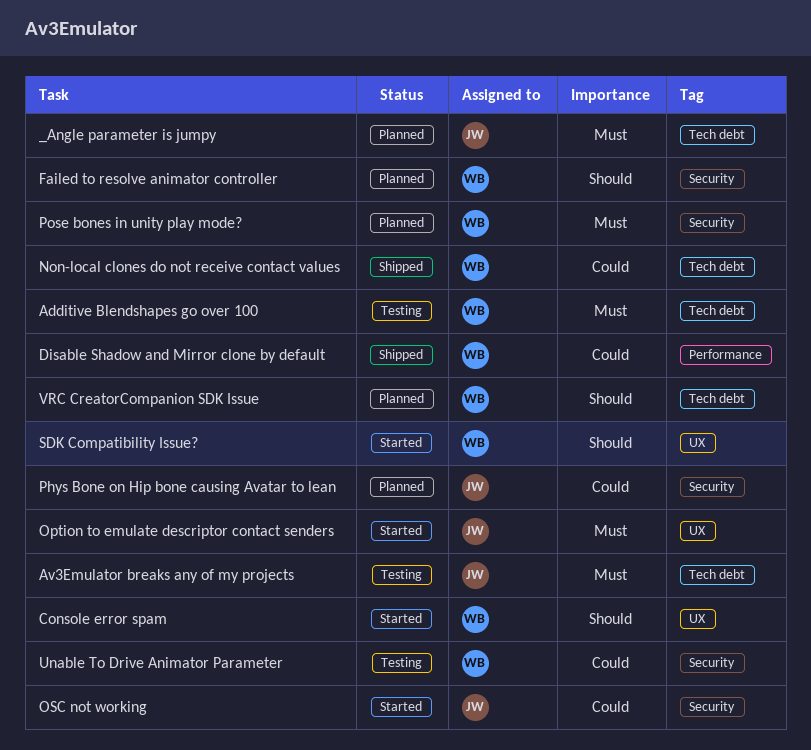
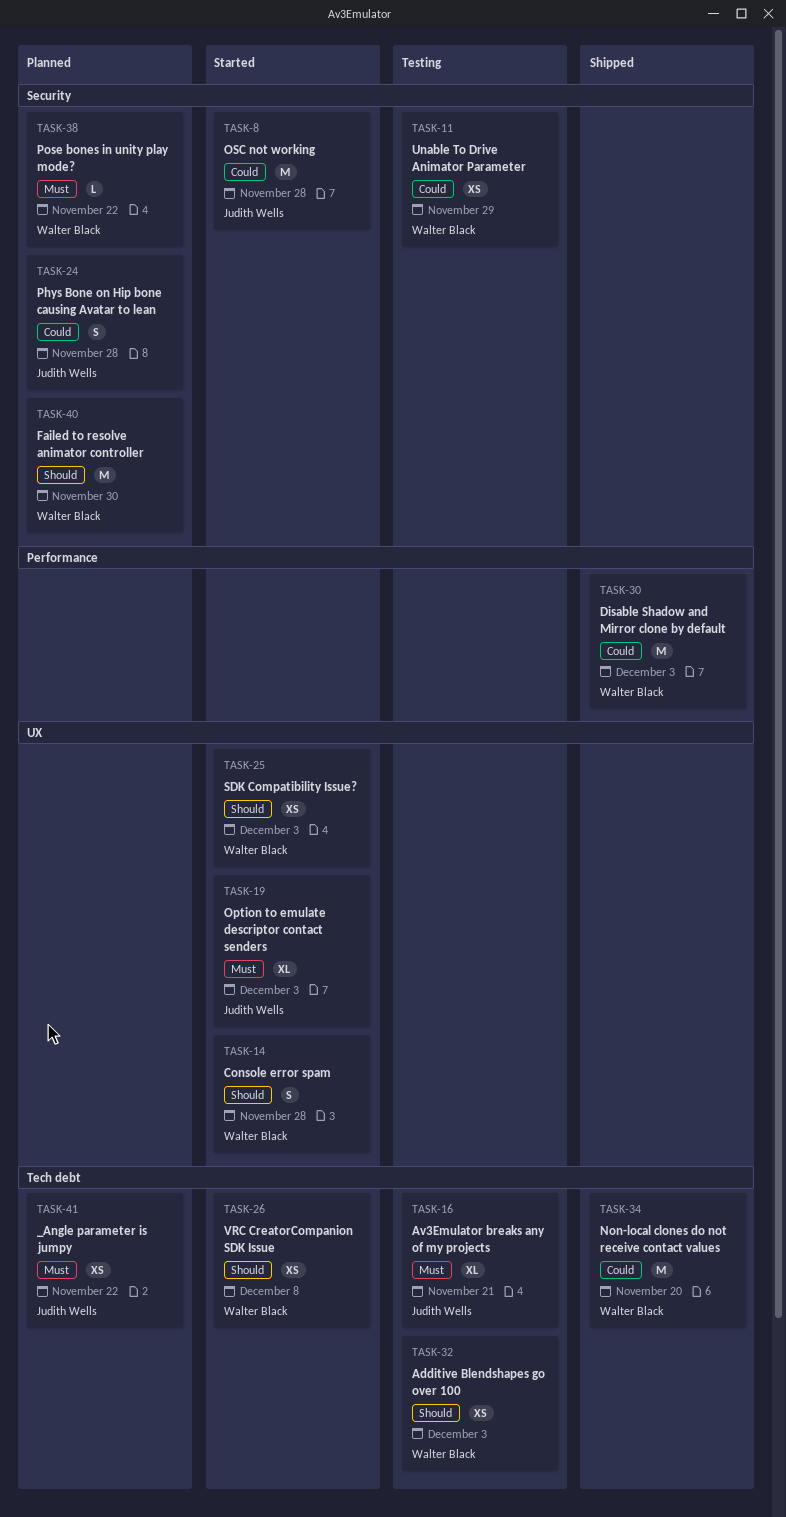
Additive Blendshapes go over 100, priority: Must -> Should
VRC CreatorCompanion SDK Issue, status: Planned -> Started

